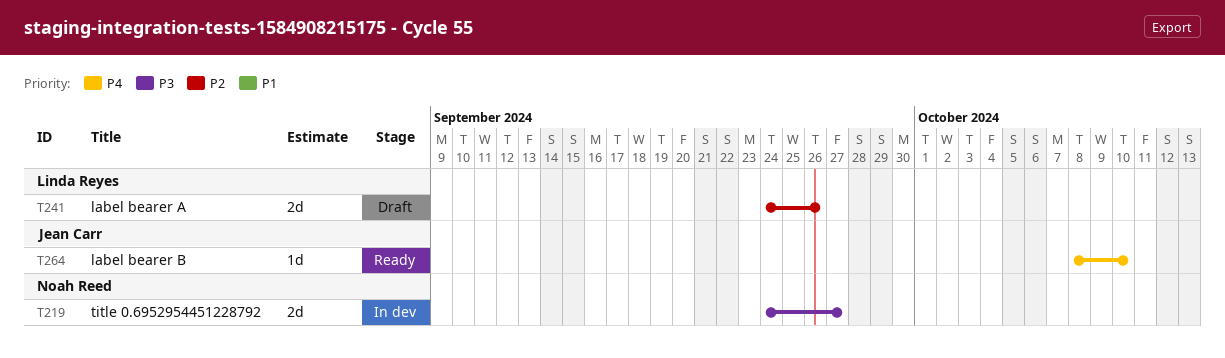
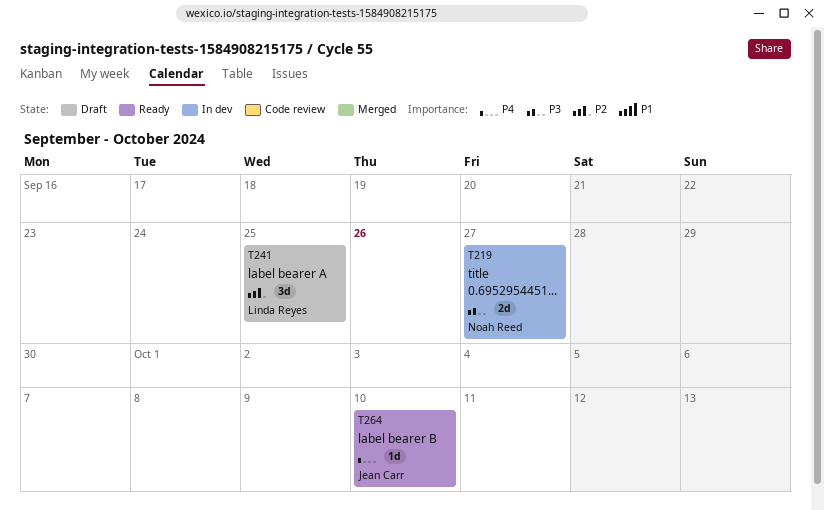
T241, estimate: 2d -> 3d
T241, due: Sep 26 -> Sep 25

